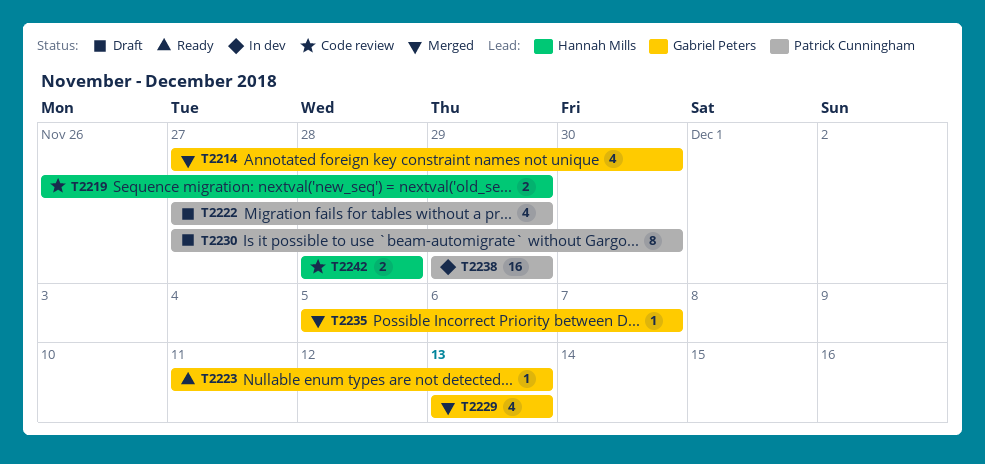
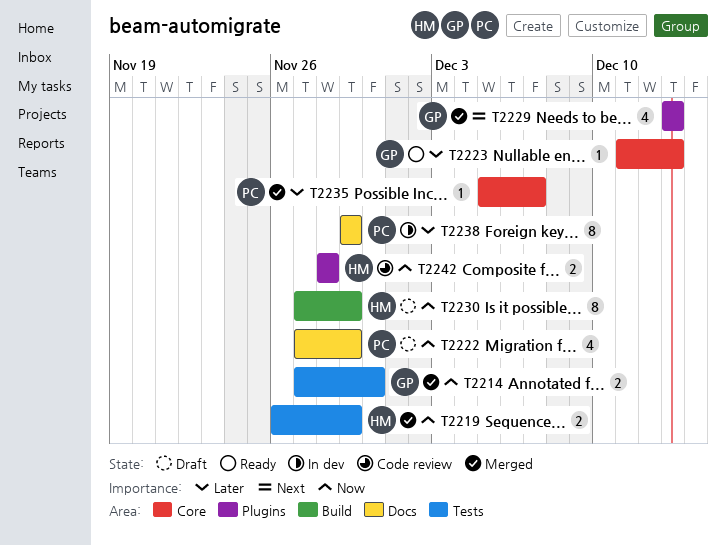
T2214, estimate: 4 -> 2
T2219, status: Code review -> Merged
T2230, owner: Patrick Cunningham -> Hannah Mills
T2230, due: Nov 30 -> Nov 29
T2235, owner: Gabriel Peters -> Patrick Cunningham
T2238, estimate: 16 -> 8

